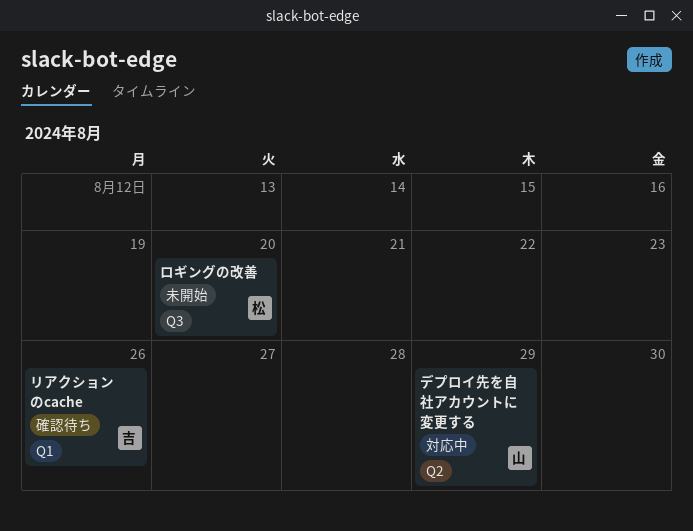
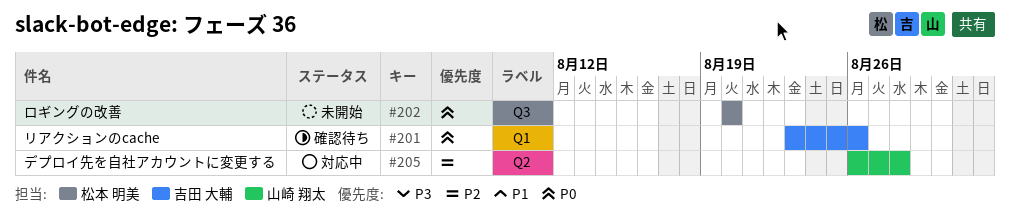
デプロイ先を自社アカウントに変更する, due: Aug 29 -> Aug 28

